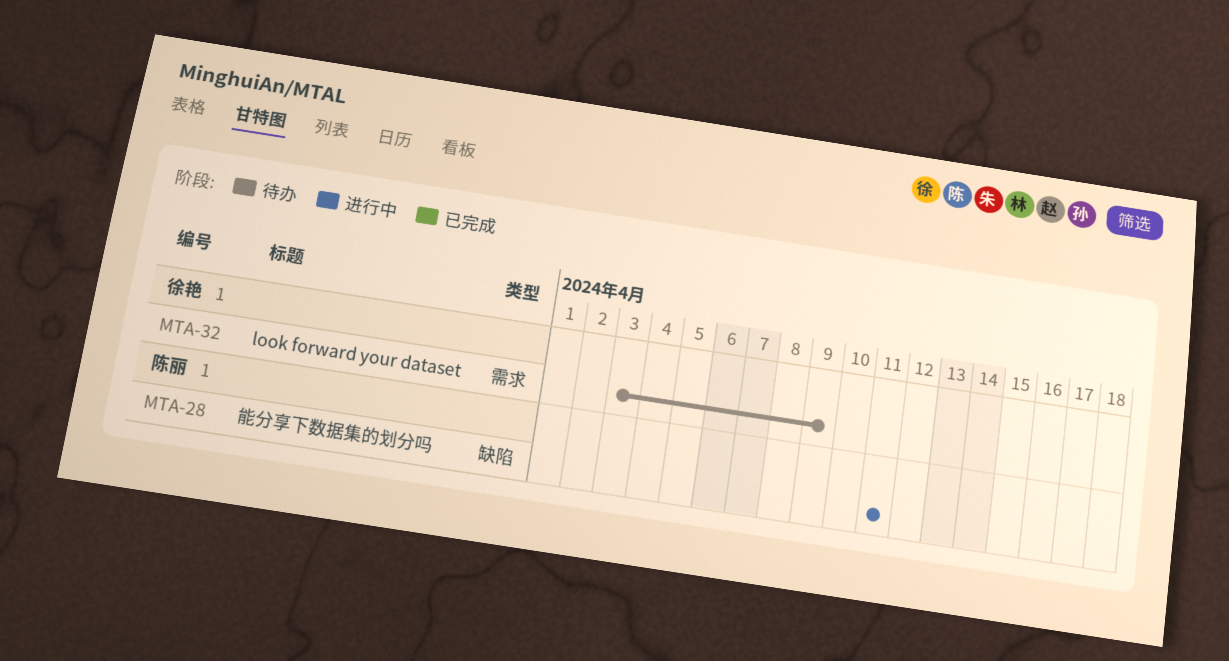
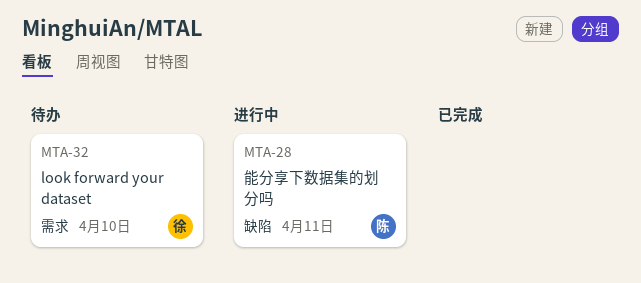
MTA-32, due: Apr 9 -> Apr 10

